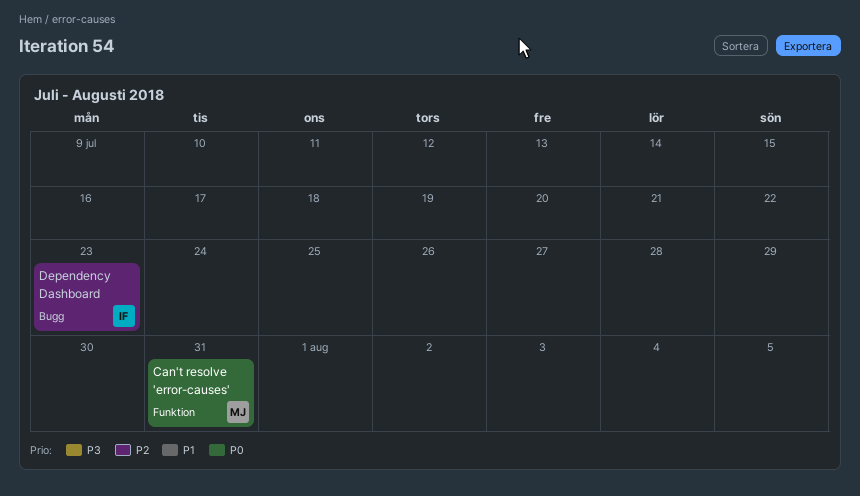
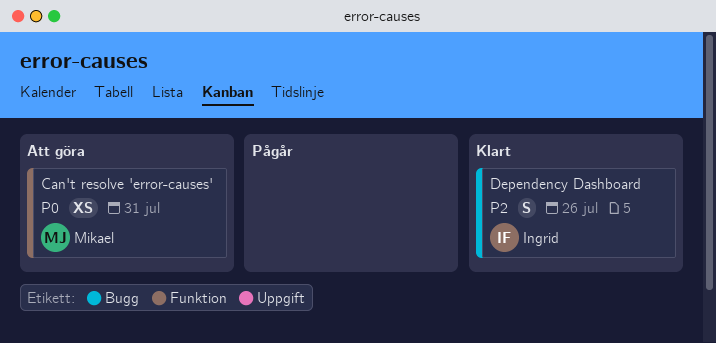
Dependency Dashboard, due: Jul 23 -> Jul 26

